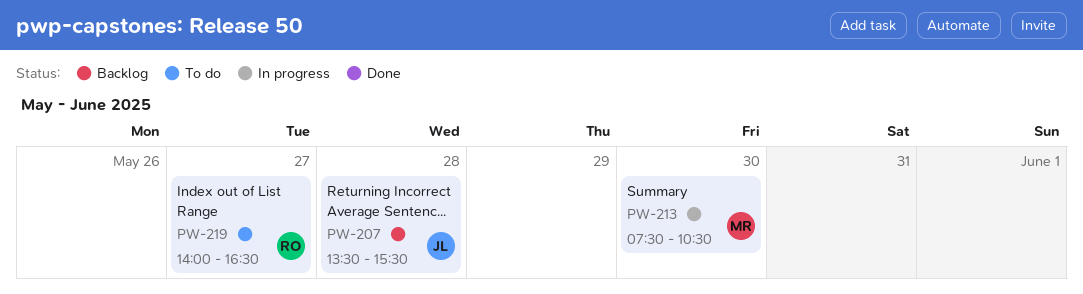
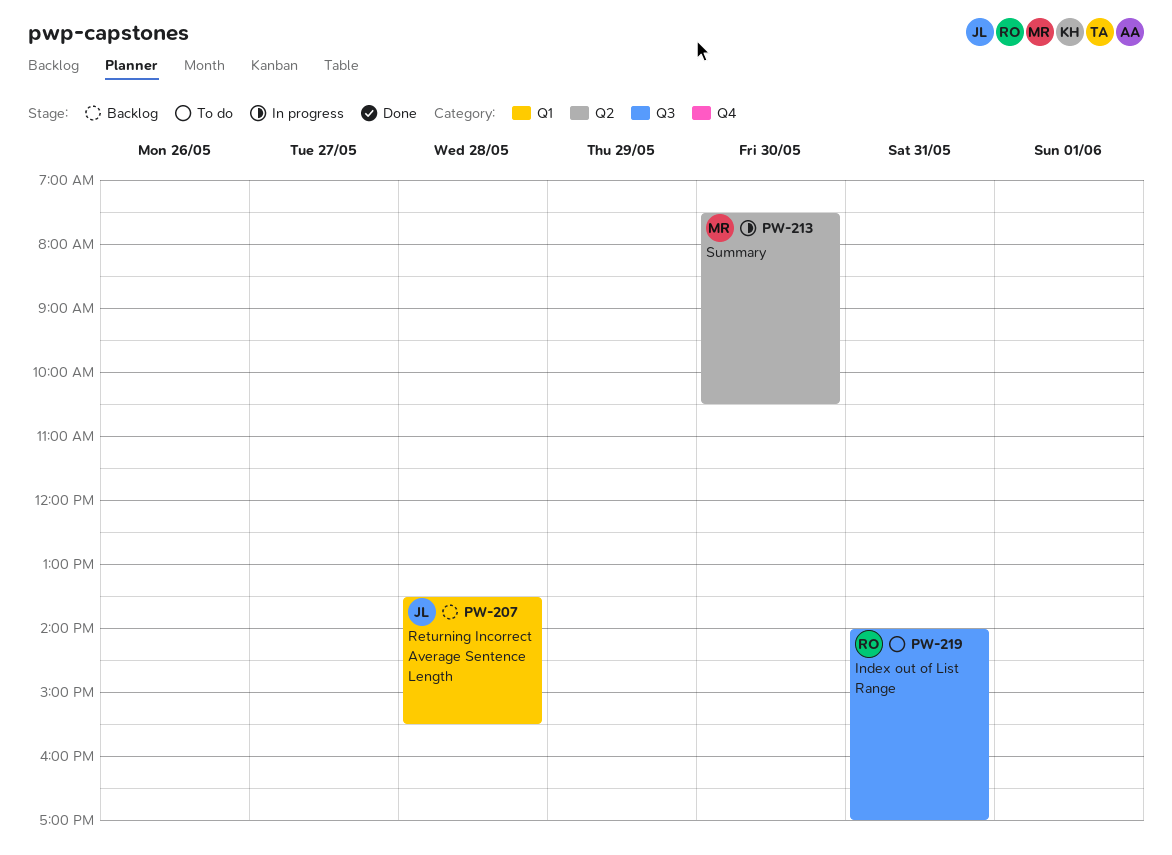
PW-219, day: May 27 -> May 31
PW-219, ends: 16:30 -> 17:00

